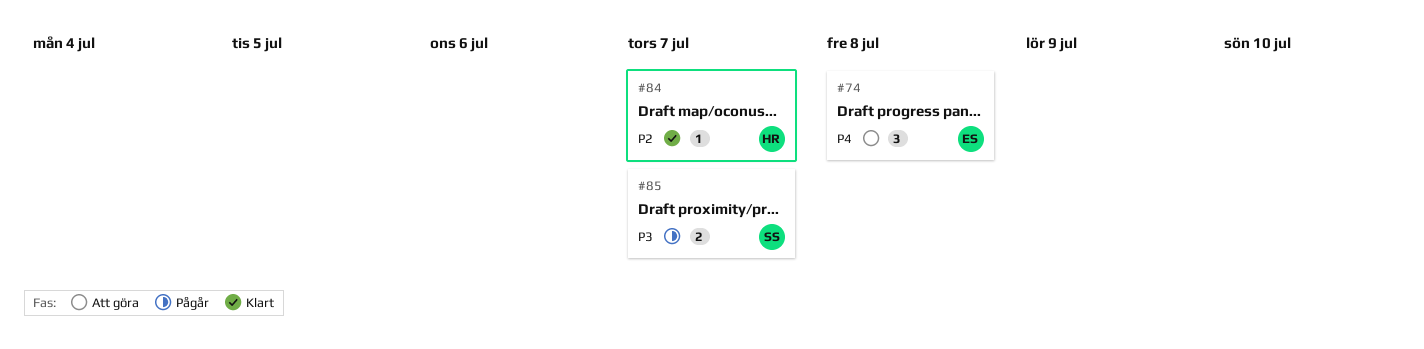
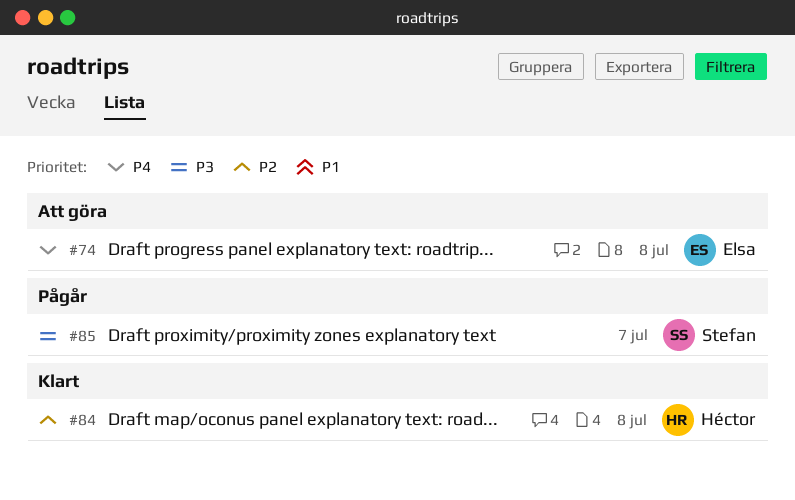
#84, due: Jul 7 -> Jul 8

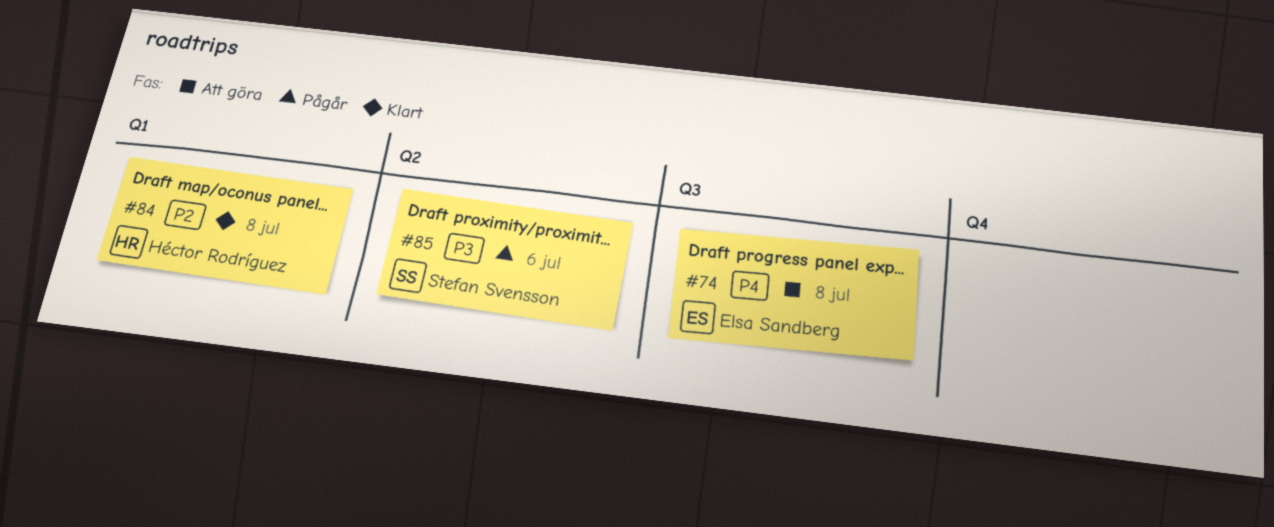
#85, due: Jul 7 -> Jul 6

